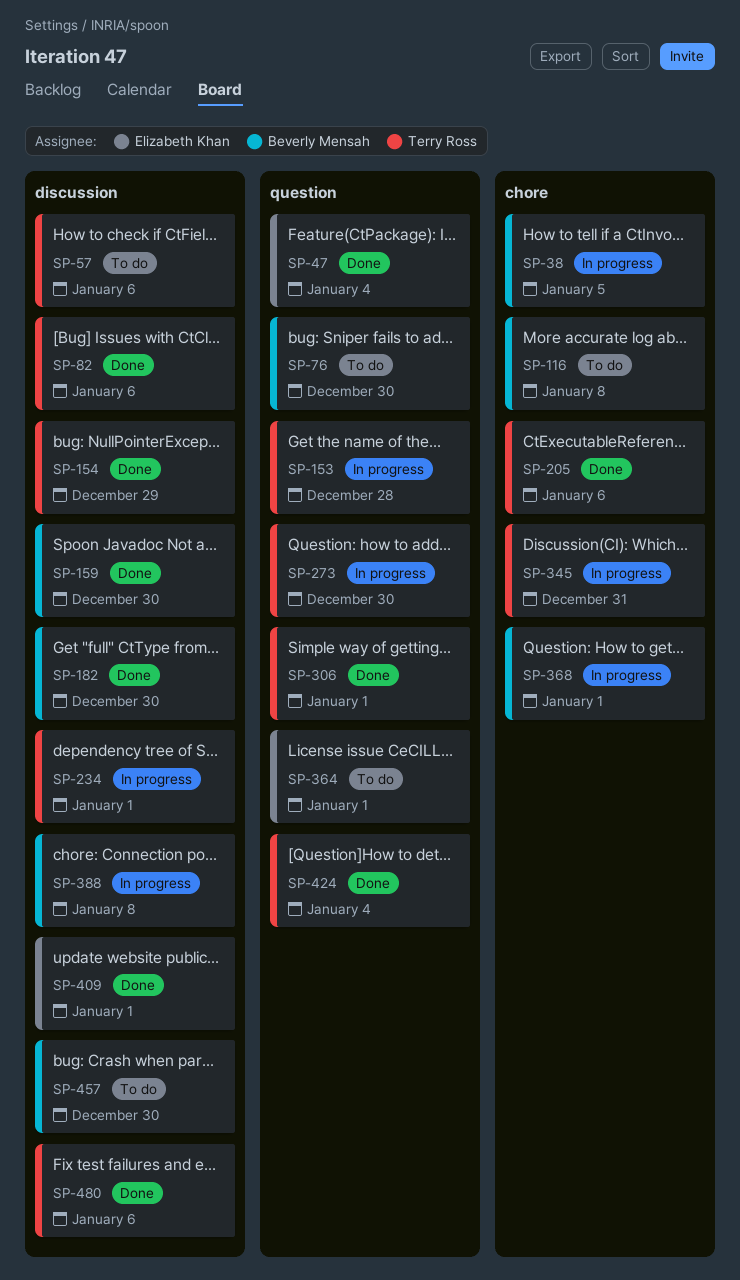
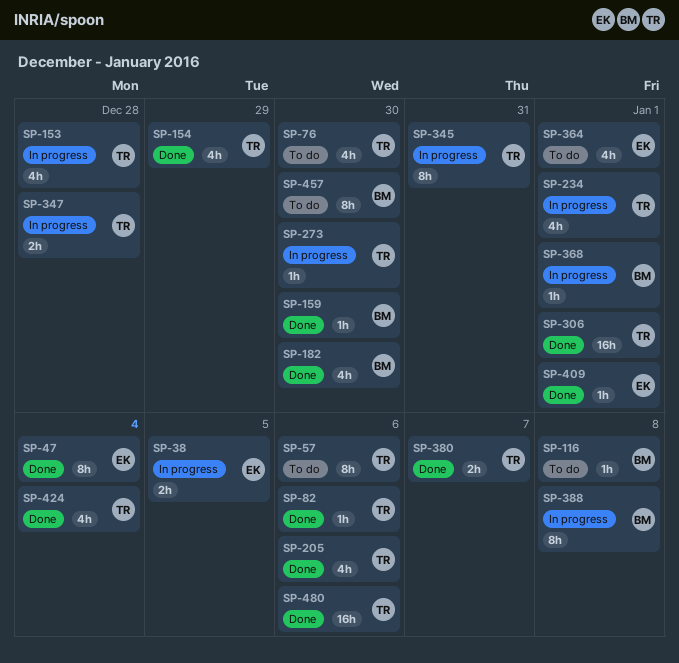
SP-38, owner: Beverly Mensah -> Elizabeth Khan
SP-76, owner: Beverly Mensah -> Terry Ross
SP-347: none -> present
SP-380: none -> present

